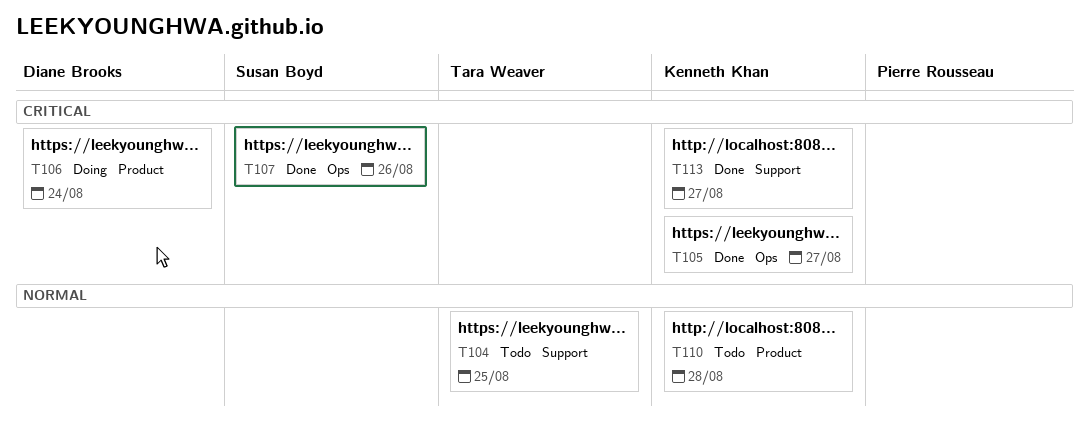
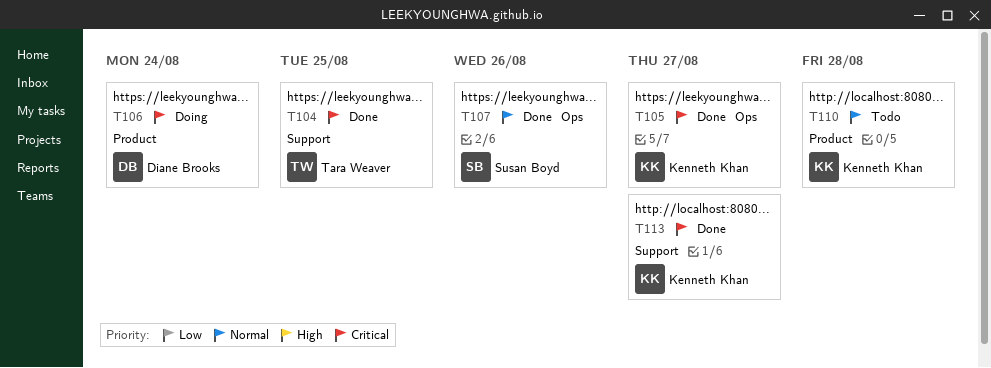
T104, status: Todo -> Done
T104, priority: Normal -> Critical
T107, priority: Critical -> Normal

